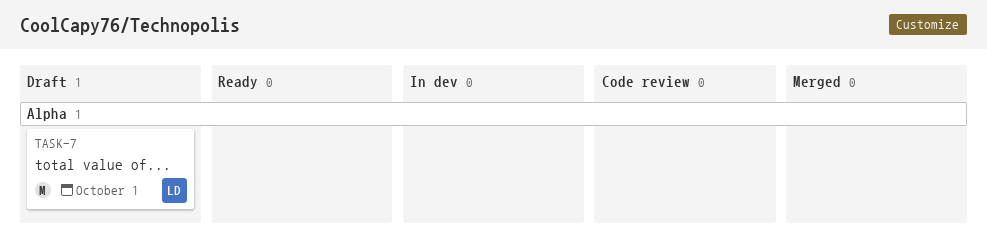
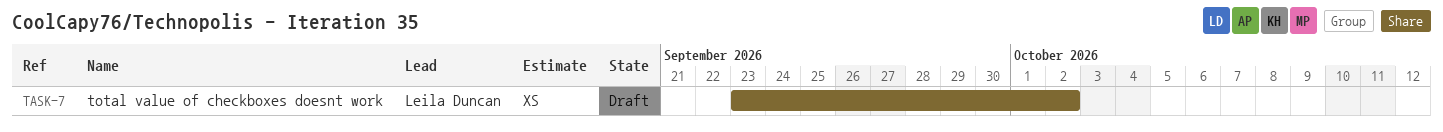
TASK-7, estimate: M -> XS
TASK-7, due: Oct 1 -> Oct 2

